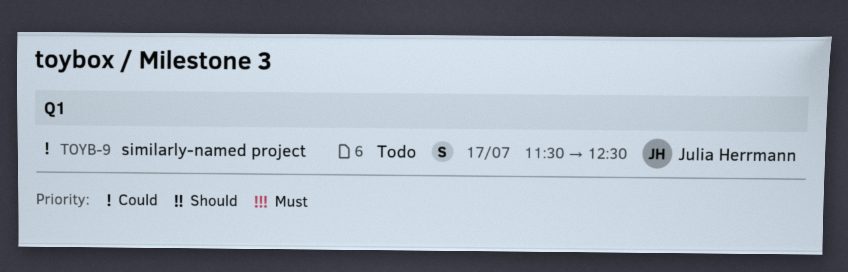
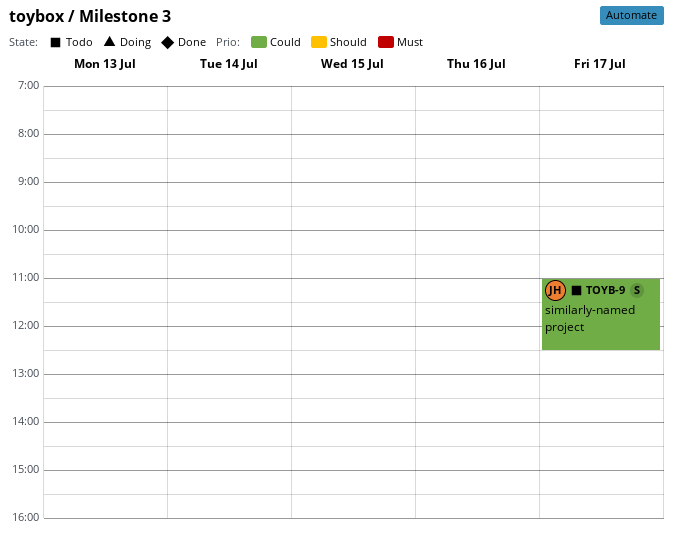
TOYB-9, begins: 11:30 -> 11:00

